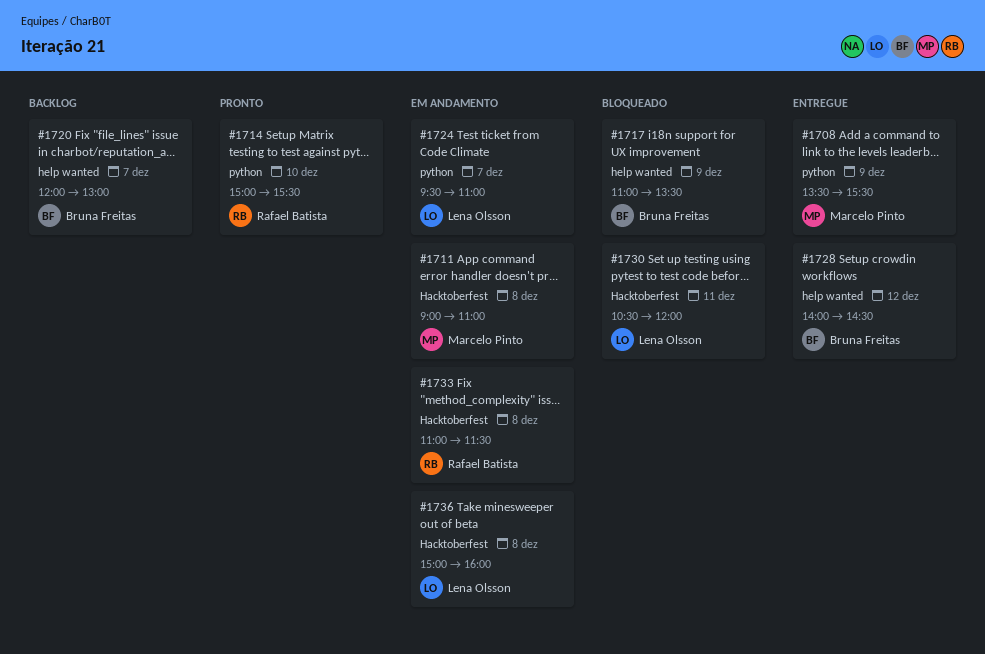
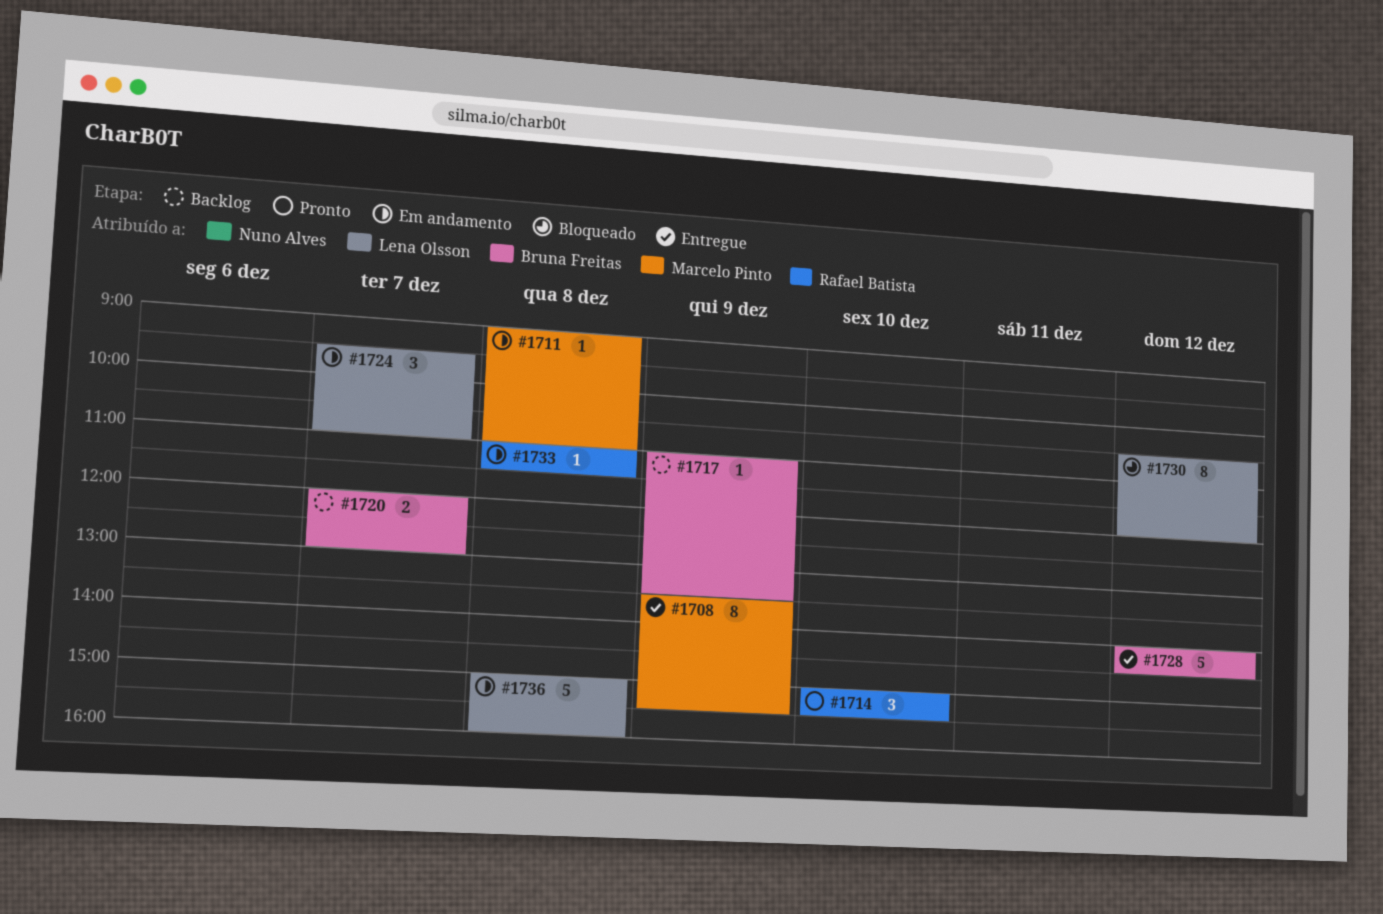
#1717, status: Bloqueado -> Backlog
#1730, day: Dec 11 -> Dec 12

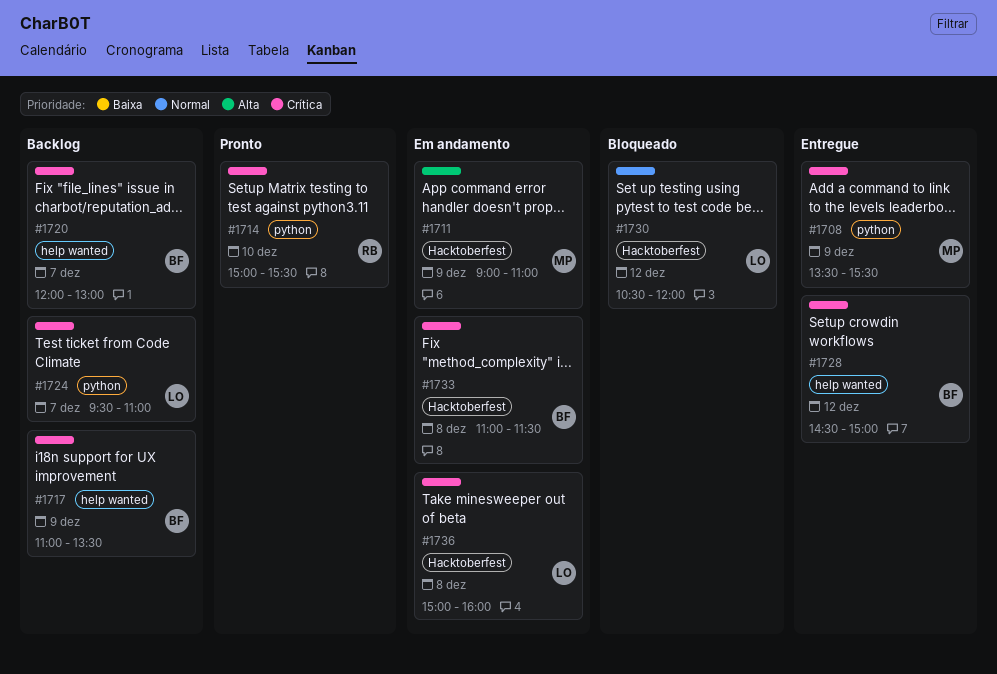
#1711, day: Dec 8 -> Dec 9
#1724, status: Em andamento -> Backlog
#1728, begins: 14:00 -> 14:30
#1728, ends: 14:30 -> 15:00
#1733, owner: Rafael Batista -> Bruna Freitas

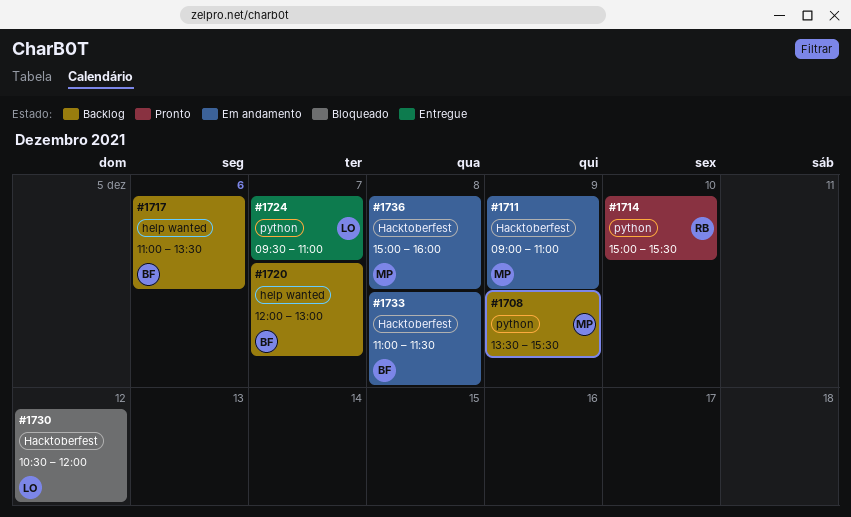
#1708, status: Entregue -> Backlog
#1717, day: Dec 9 -> Dec 6
#1724, status: Backlog -> Entregue
#1728: present -> none
#1736, owner: LO -> MP

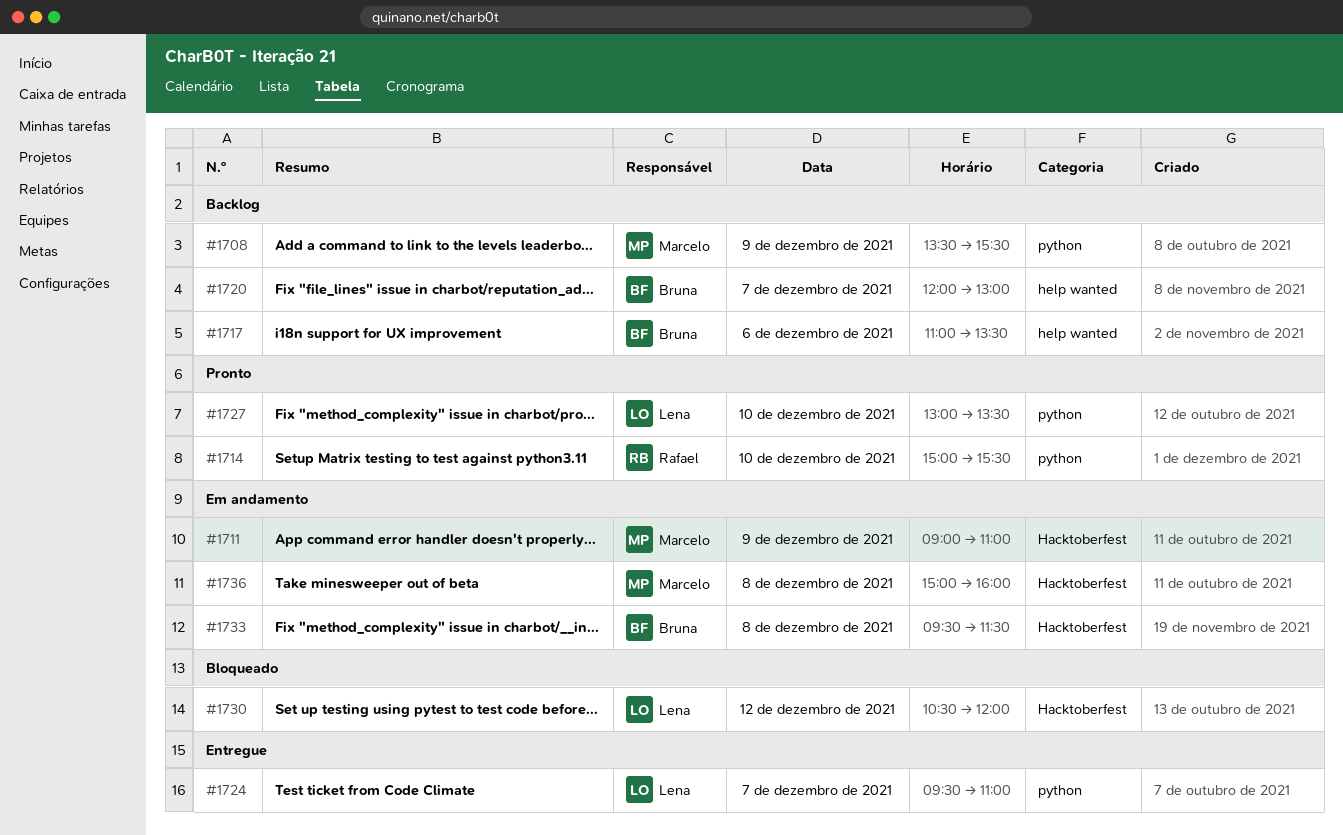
#1727: none -> present
#1733, begins: 11:00 -> 09:30

